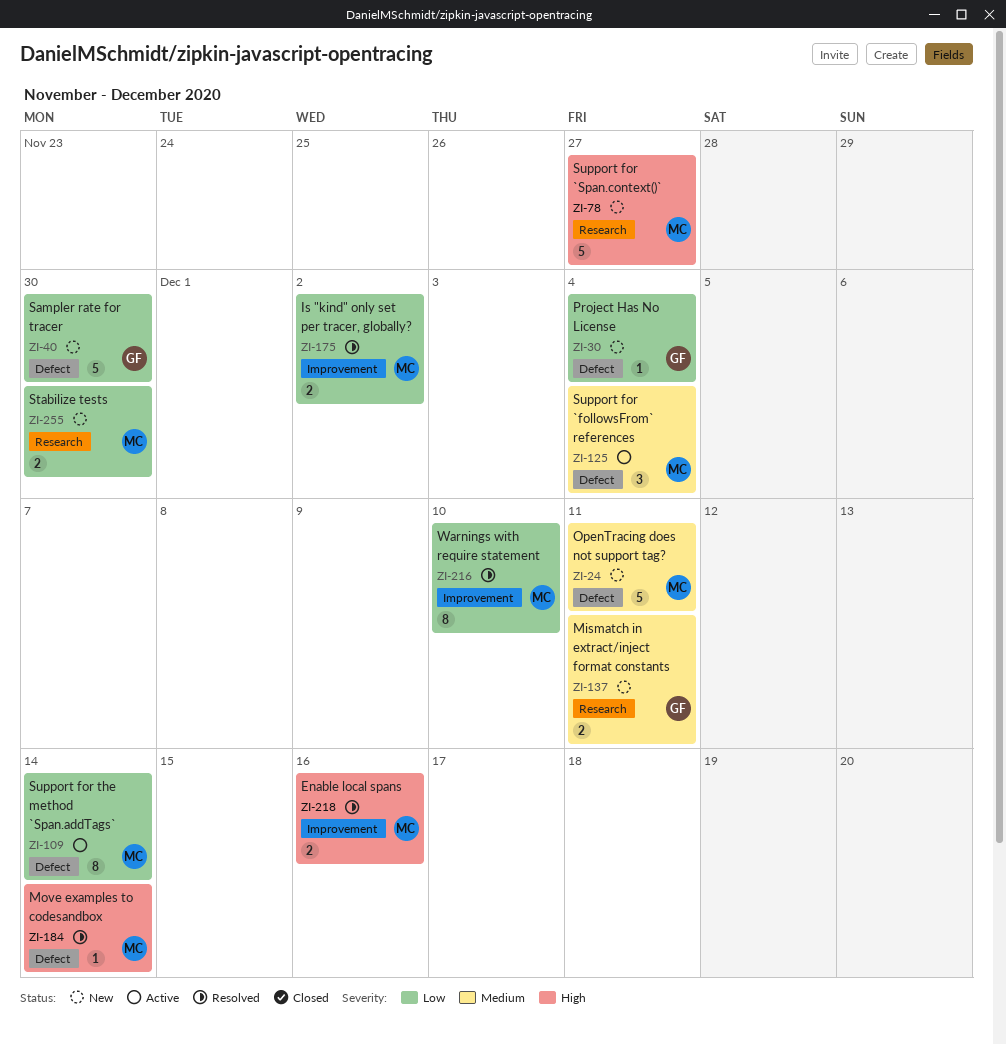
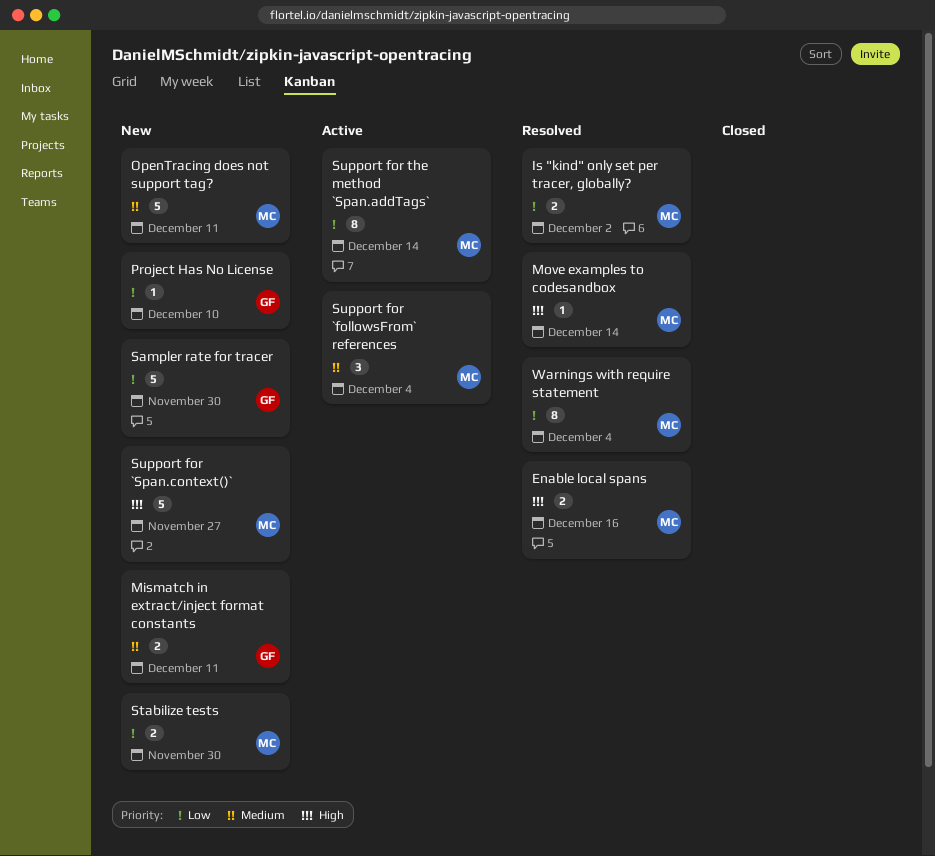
Project Has No License, due: Dec 4 -> Dec 10
Warnings with require statement, due: Dec 10 -> Dec 4

